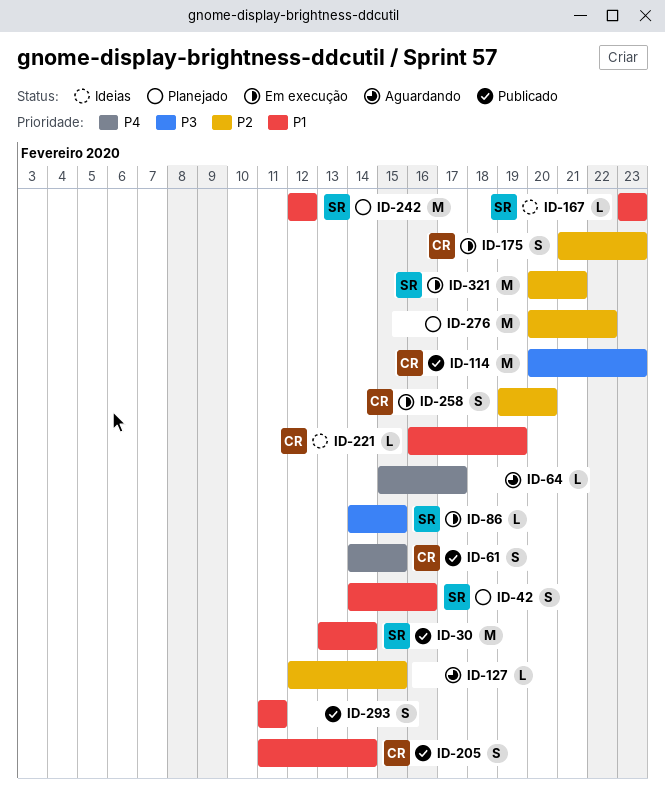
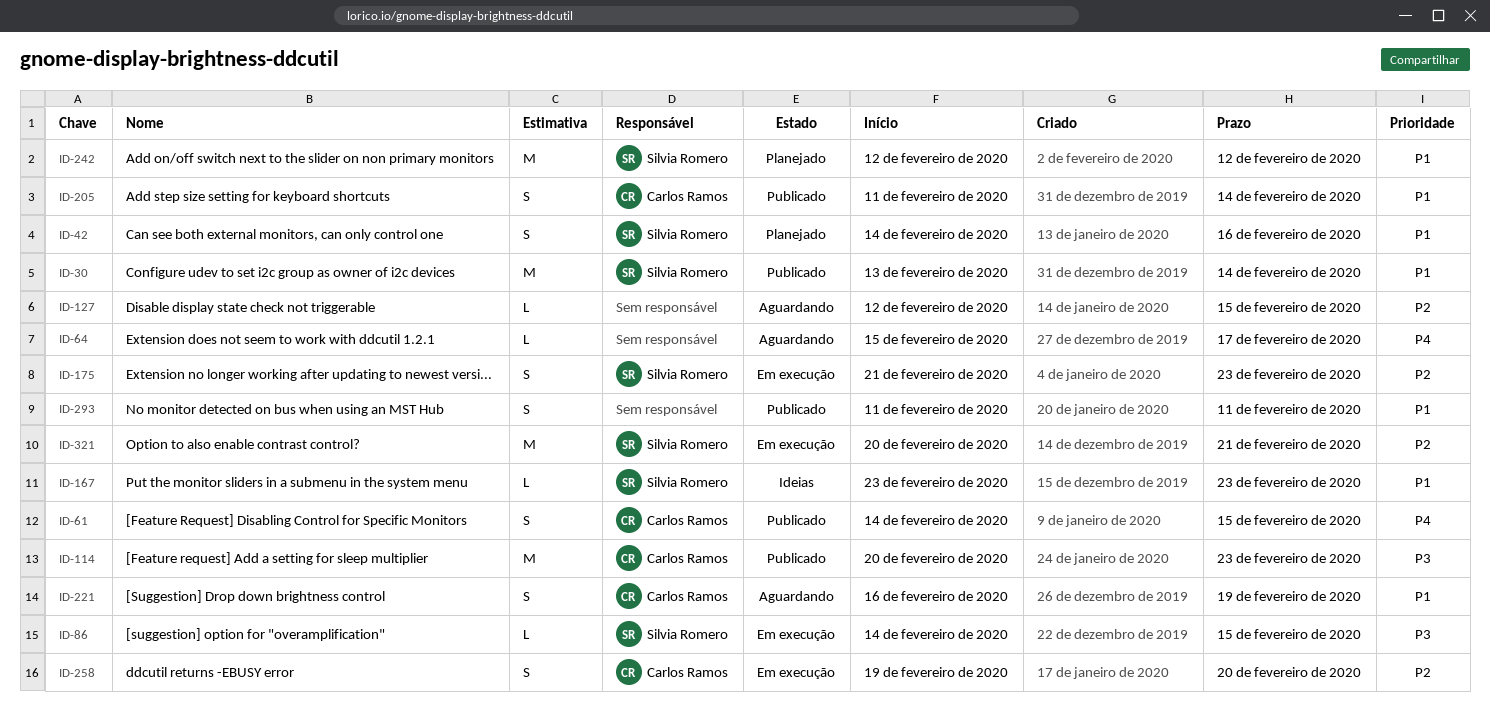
ID-175, owner: Carlos Ramos -> Silvia Romero
ID-221, status: Ideias -> Aguardando
ID-221, estimate: L -> S
ID-276: present -> none

